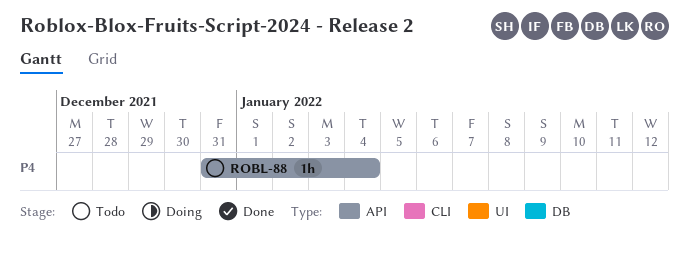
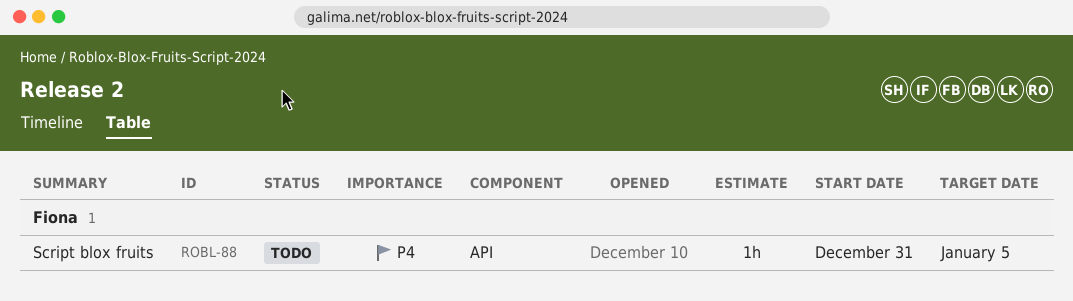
ROBL-88, due: Jan 4 -> Jan 5

